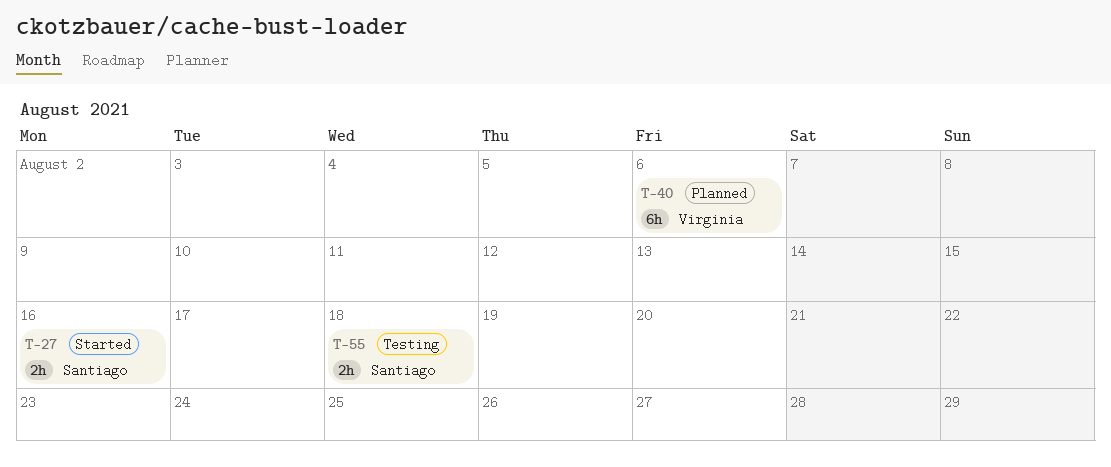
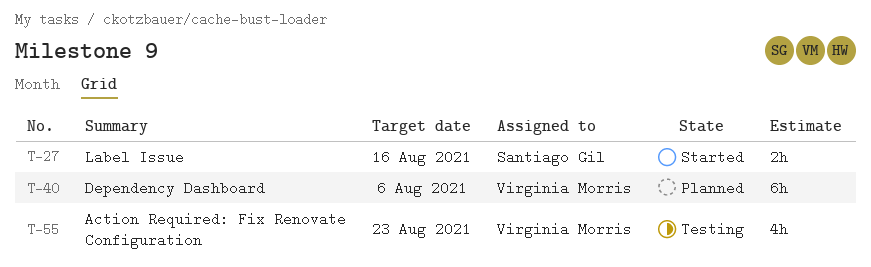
T-55, owner: Santiago Gil -> Virginia Morris
T-55, estimate: 2h -> 4h
T-55, due: Aug 18 -> Aug 23

